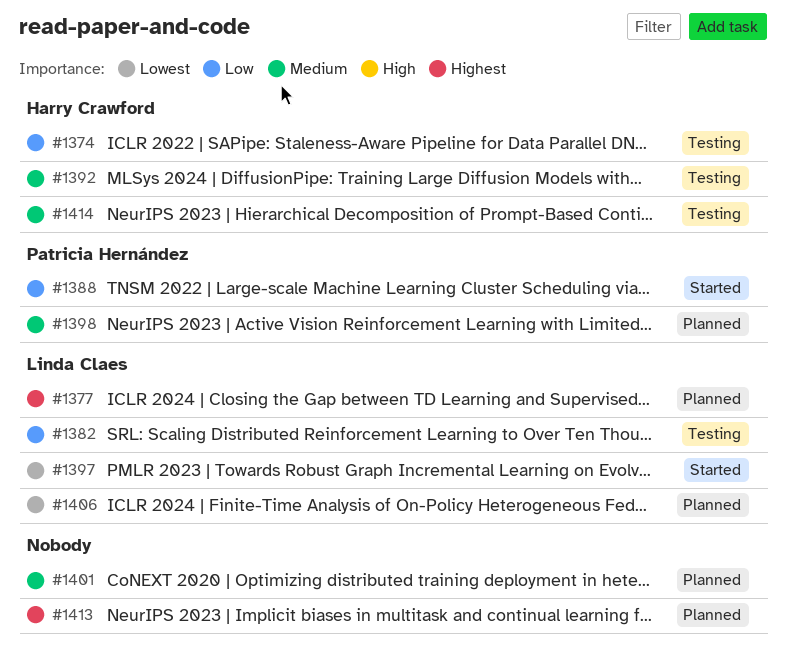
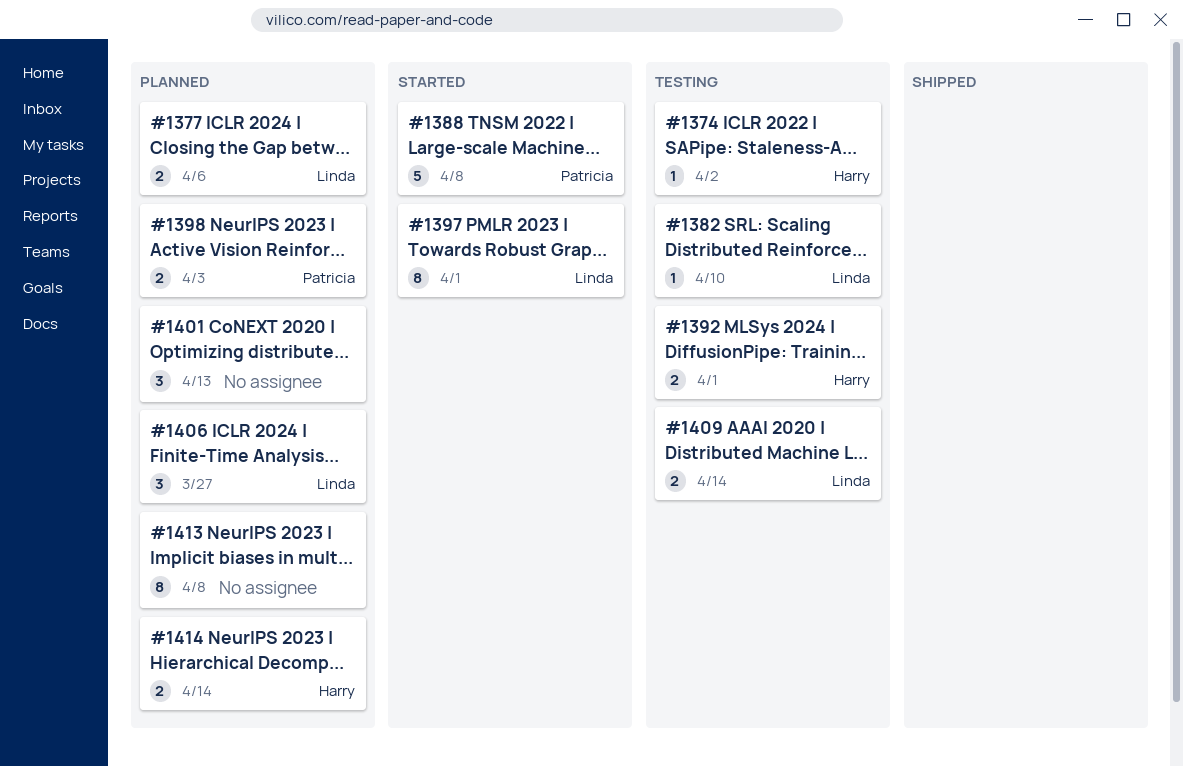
#1409: none -> present
#1414, status: Testing -> Planned

